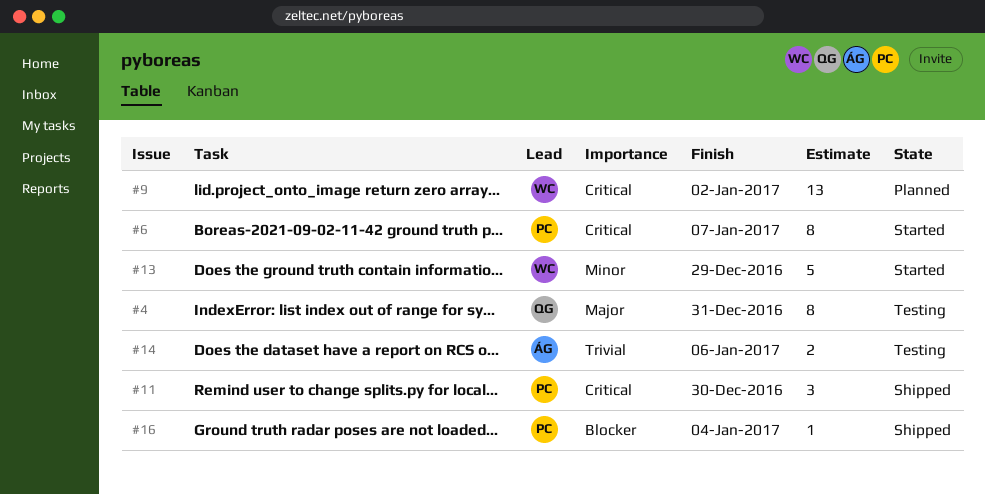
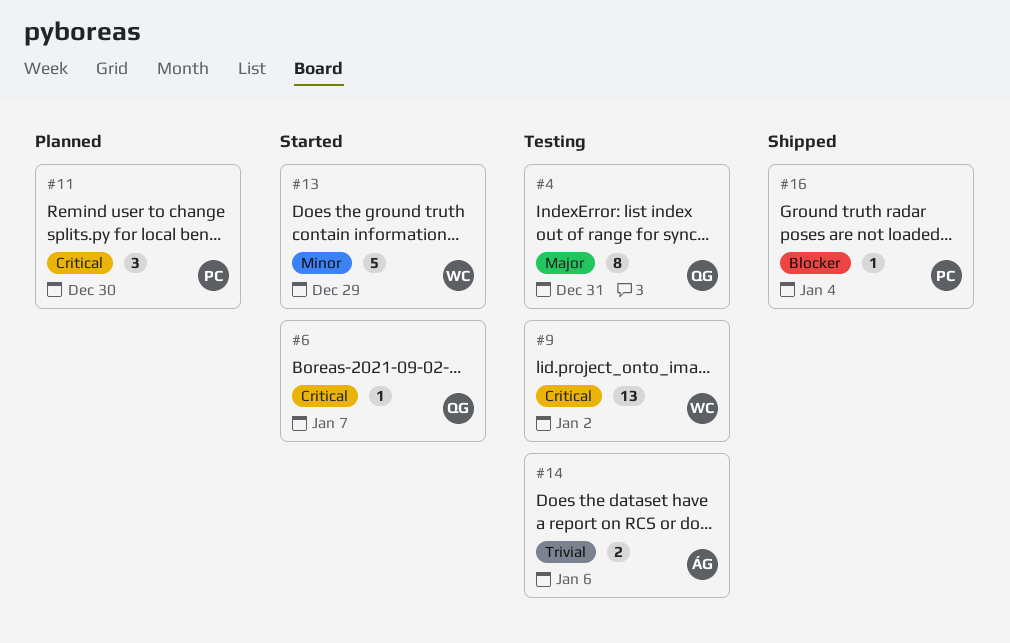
#6, owner: PC -> QG
#6, estimate: 8 -> 1
#9, status: Planned -> Testing
#11, status: Shipped -> Planned

